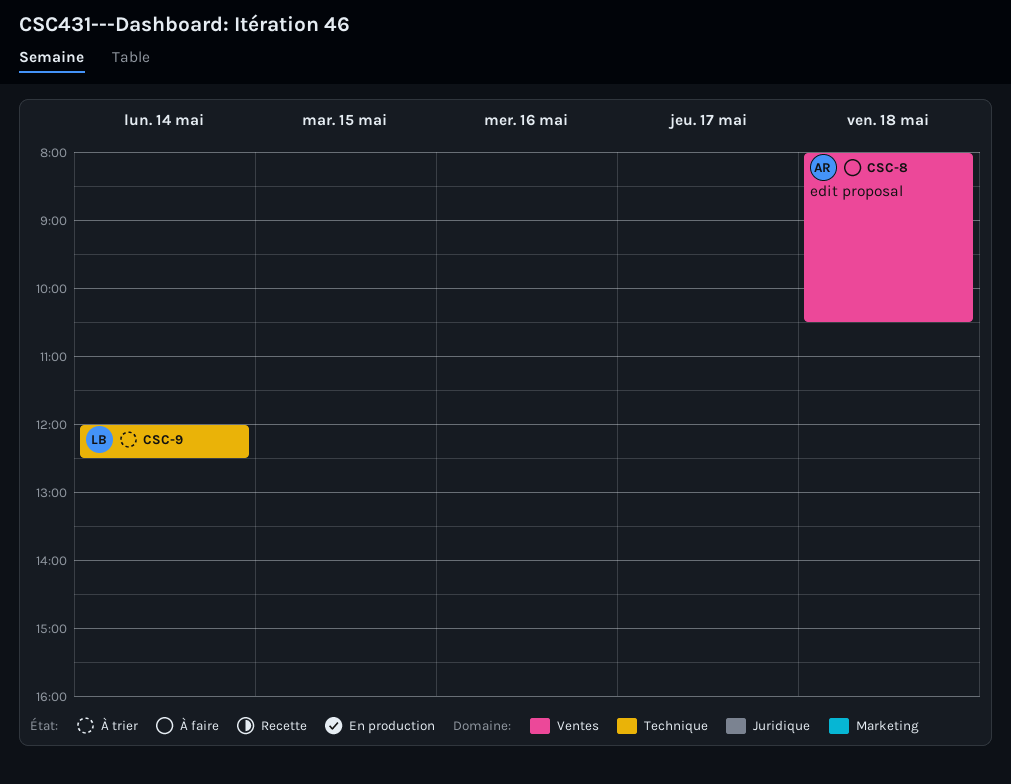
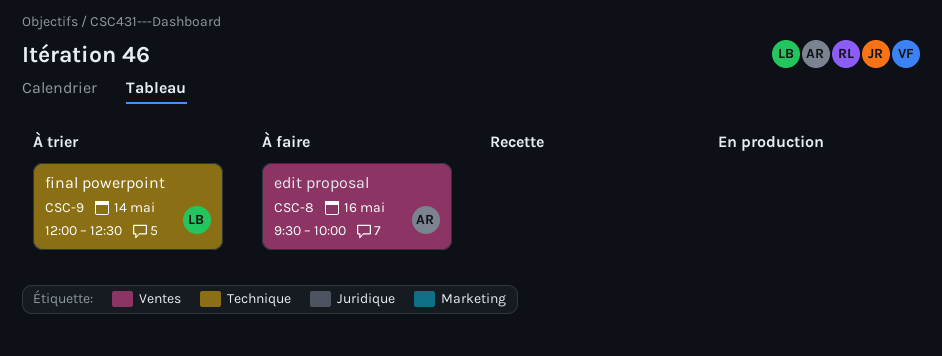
CSC-8, day: May 18 -> May 16
CSC-8, begins: 08:00 -> 09:30
CSC-8, ends: 10:30 -> 10:00

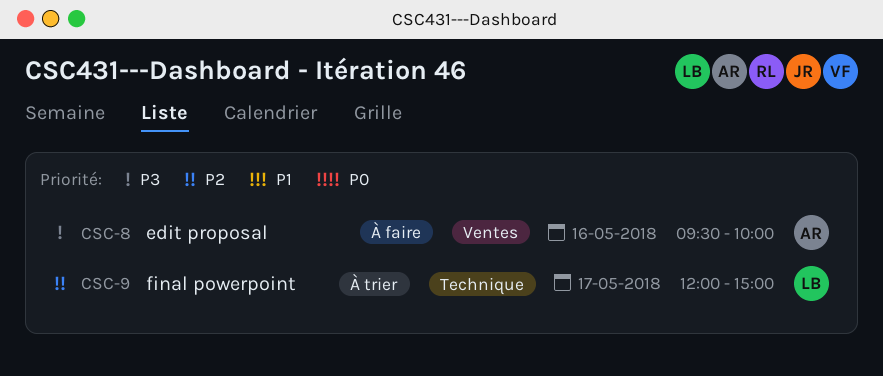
CSC-9, day: May 14 -> May 17
CSC-9, ends: 12:30 -> 15:00

